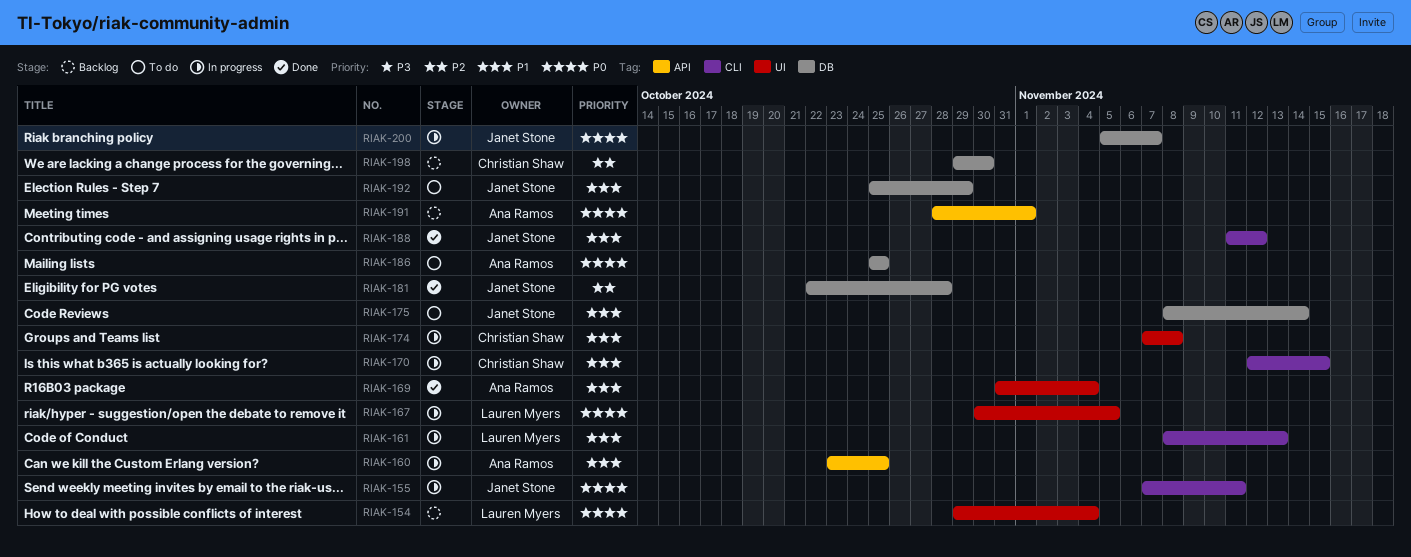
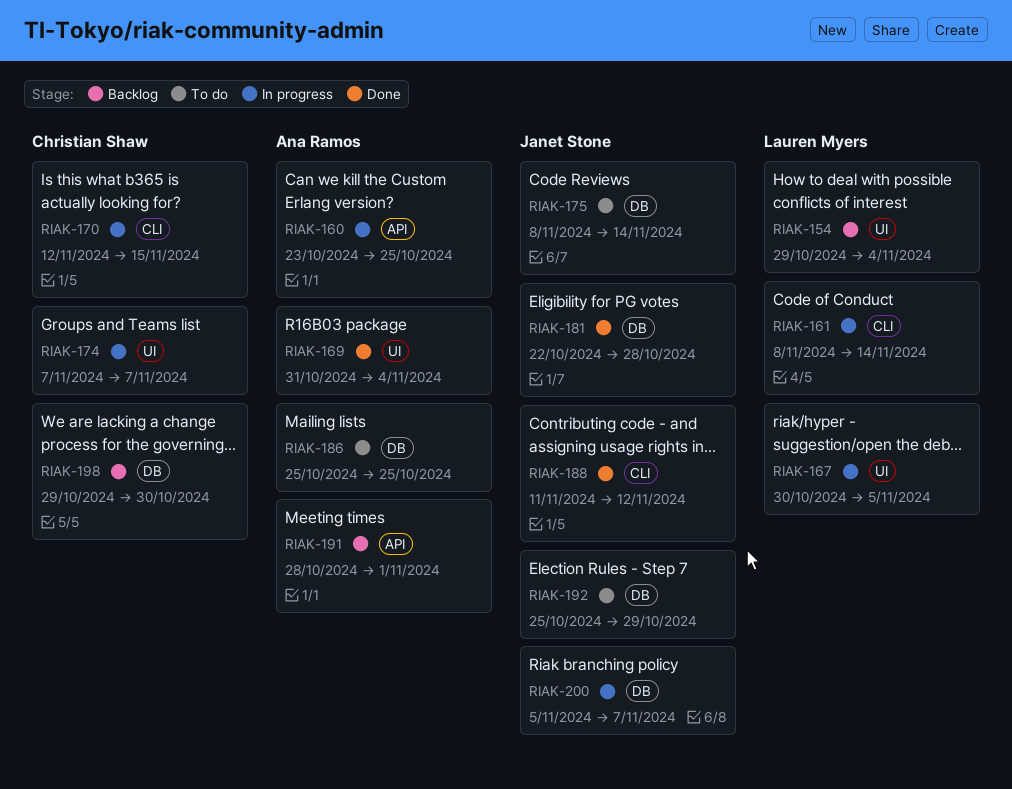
RIAK-155: present -> none
RIAK-161, due: Nov 13 -> Nov 14
RIAK-174, due: Nov 8 -> Nov 7

